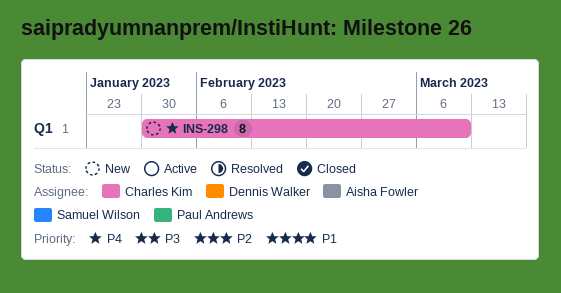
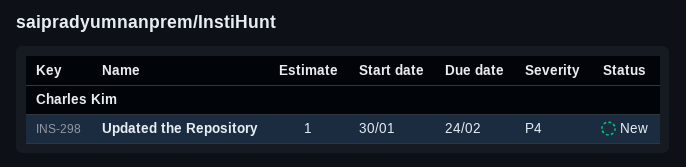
INS-298, estimate: 8 -> 1
INS-298, due: Mar 10 -> Feb 24

